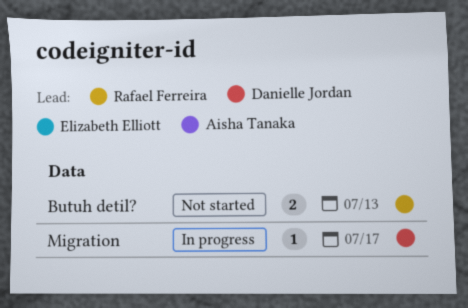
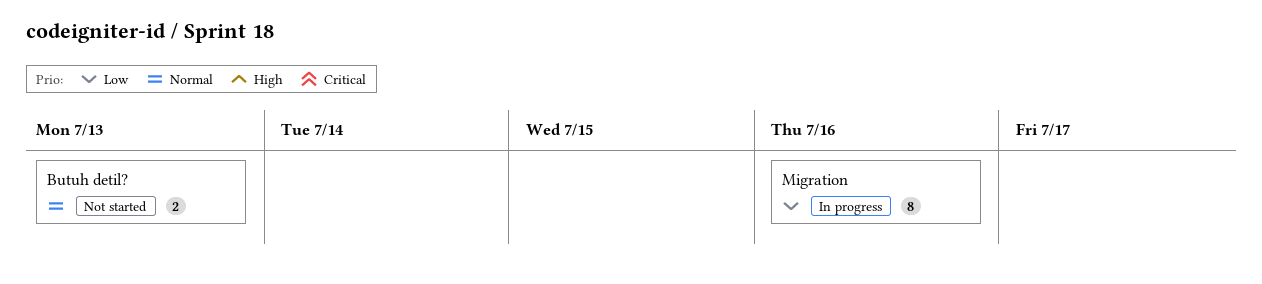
Migration, estimate: 1 -> 8
Migration, due: Jul 17 -> Jul 16

